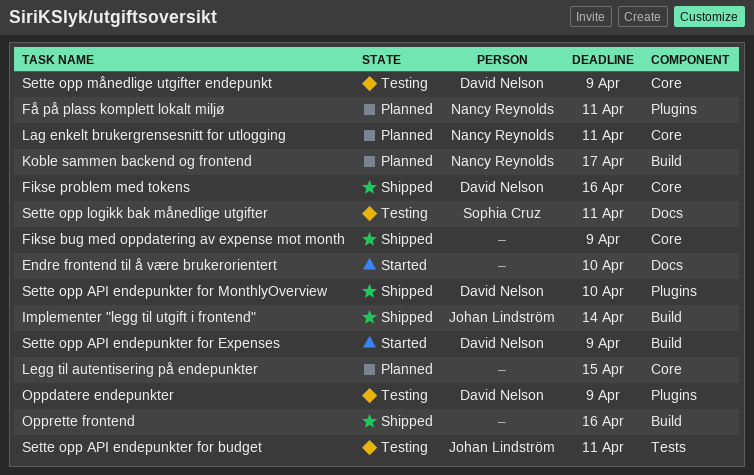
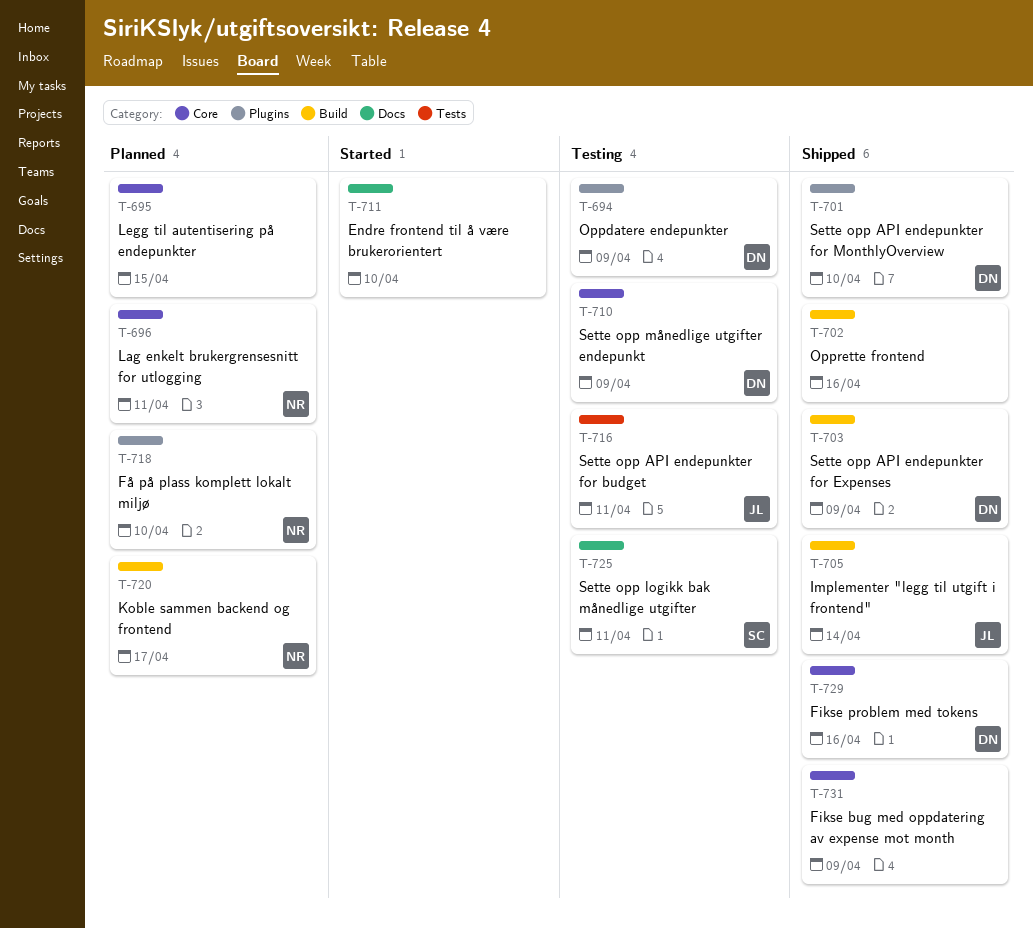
Få på plass komplett lokalt miljø, due: Apr 11 -> Apr 10
Sette opp API endepunkter for Expenses, status: Started -> Shipped

